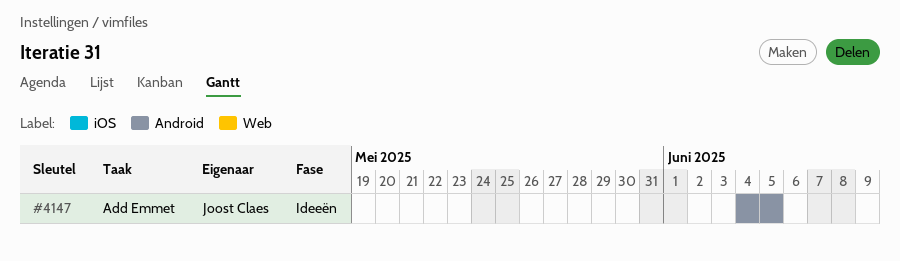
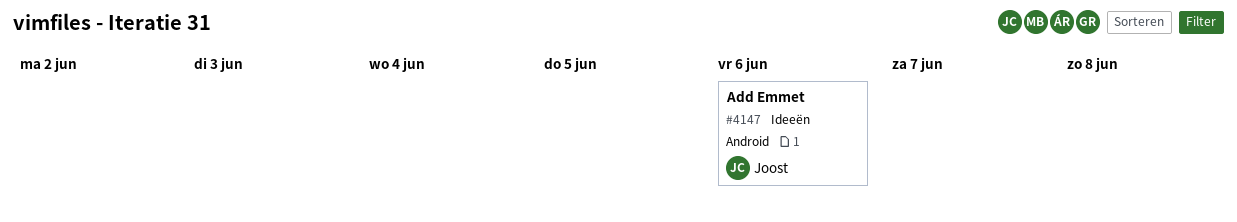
#4147, due: Jun 5 -> Jun 6

